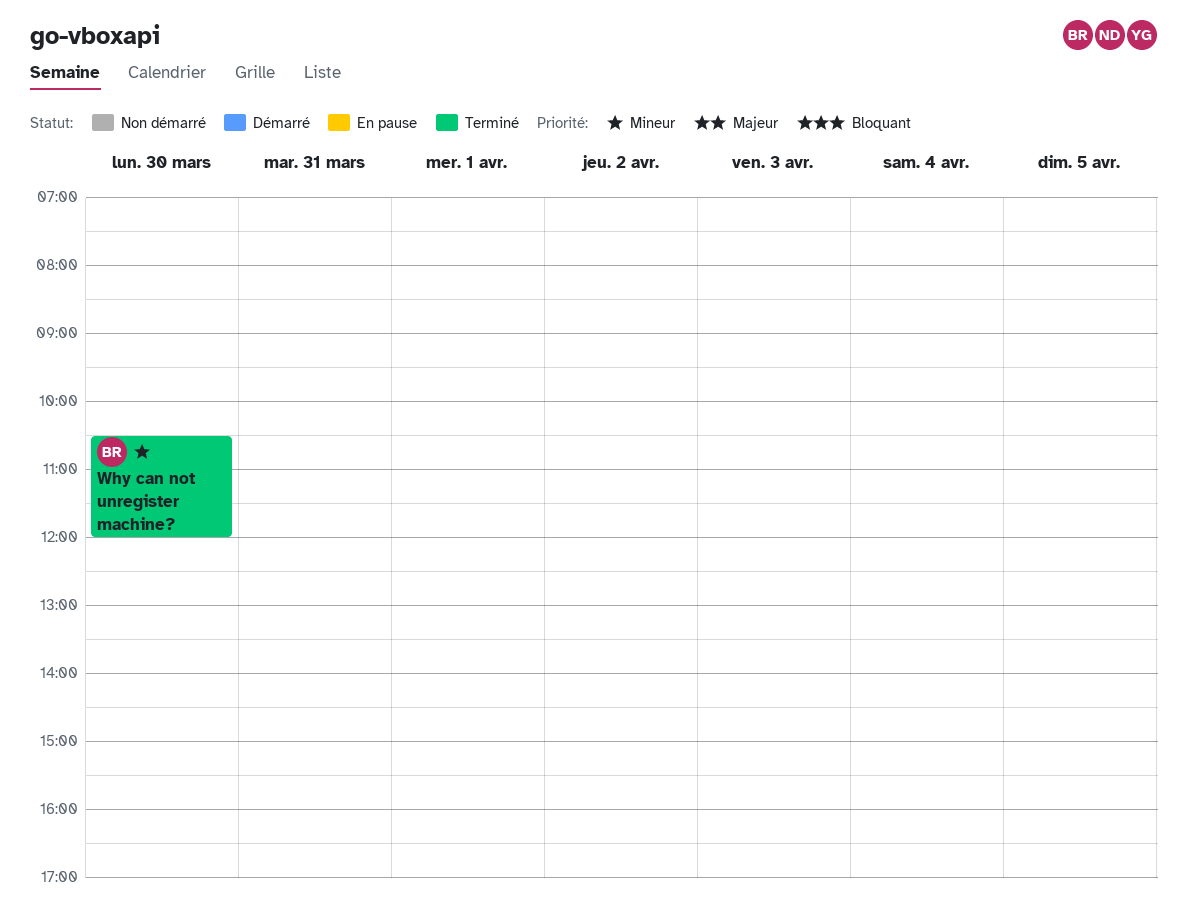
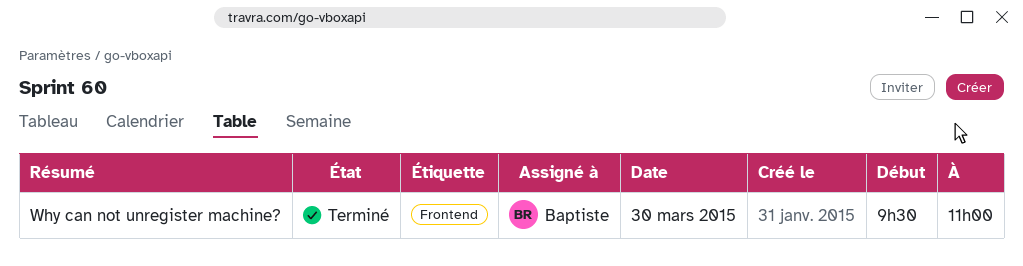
Why can not unregister machine?, begins: 10:30 -> 09:30
Why can not unregister machine?, ends: 12:00 -> 11:00

